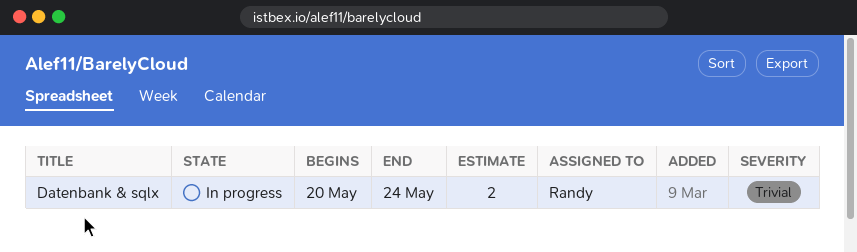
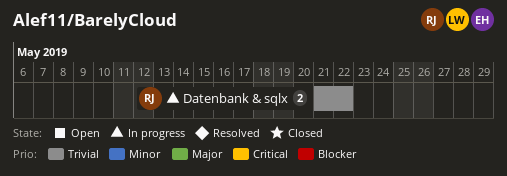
Datenbank & sqlx, start: May 20 -> May 21
Datenbank & sqlx, due: May 24 -> May 22

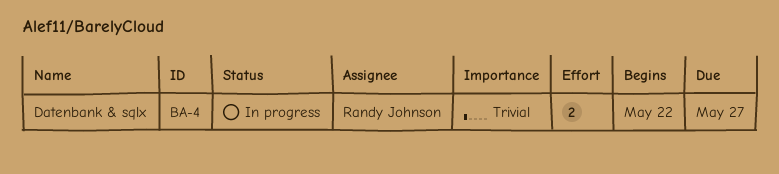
Datenbank & sqlx, start: May 21 -> May 22
Datenbank & sqlx, due: May 22 -> May 27

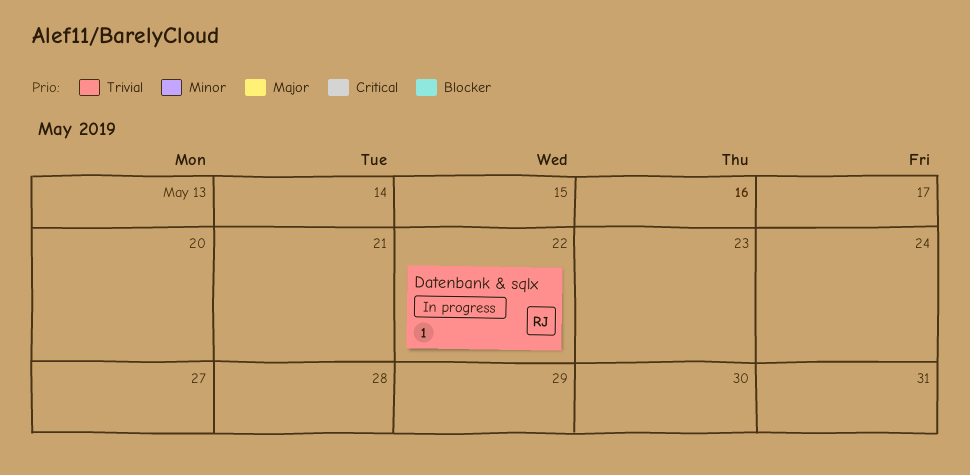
Datenbank & sqlx, estimate: 2 -> 1
Datenbank & sqlx, due: May 27 -> May 22

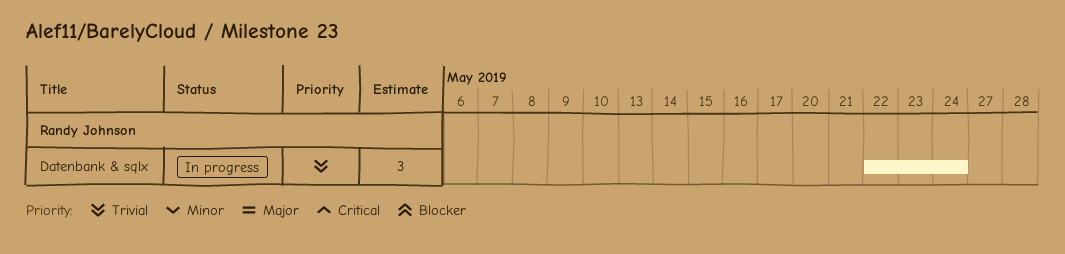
Datenbank & sqlx, estimate: 1 -> 3
Datenbank & sqlx, due: May 22 -> May 24

